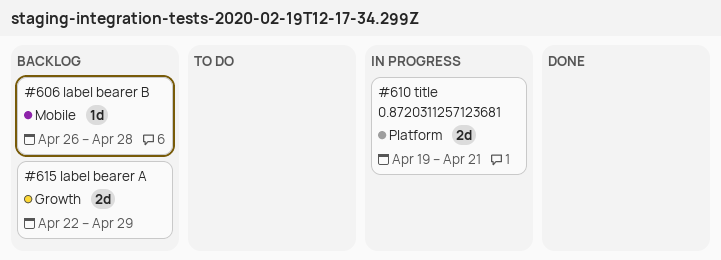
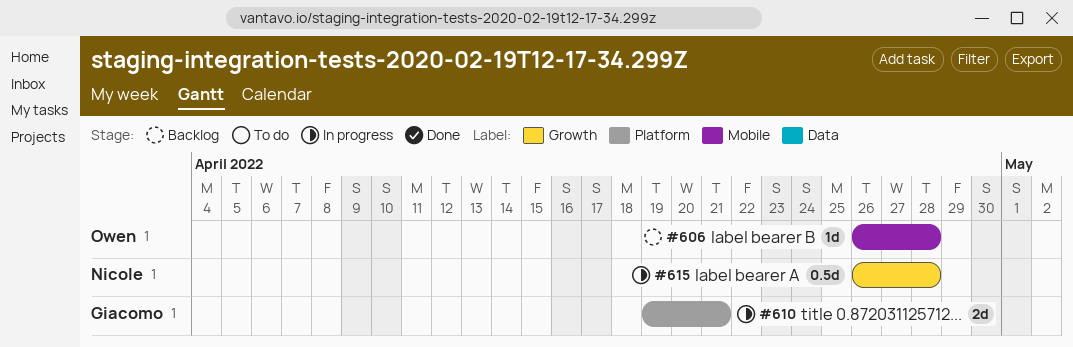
#615, status: Backlog -> In progress
#615, estimate: 2d -> 0.5d
#615, start: Apr 22 -> Apr 26
#615, due: Apr 29 -> Apr 28

